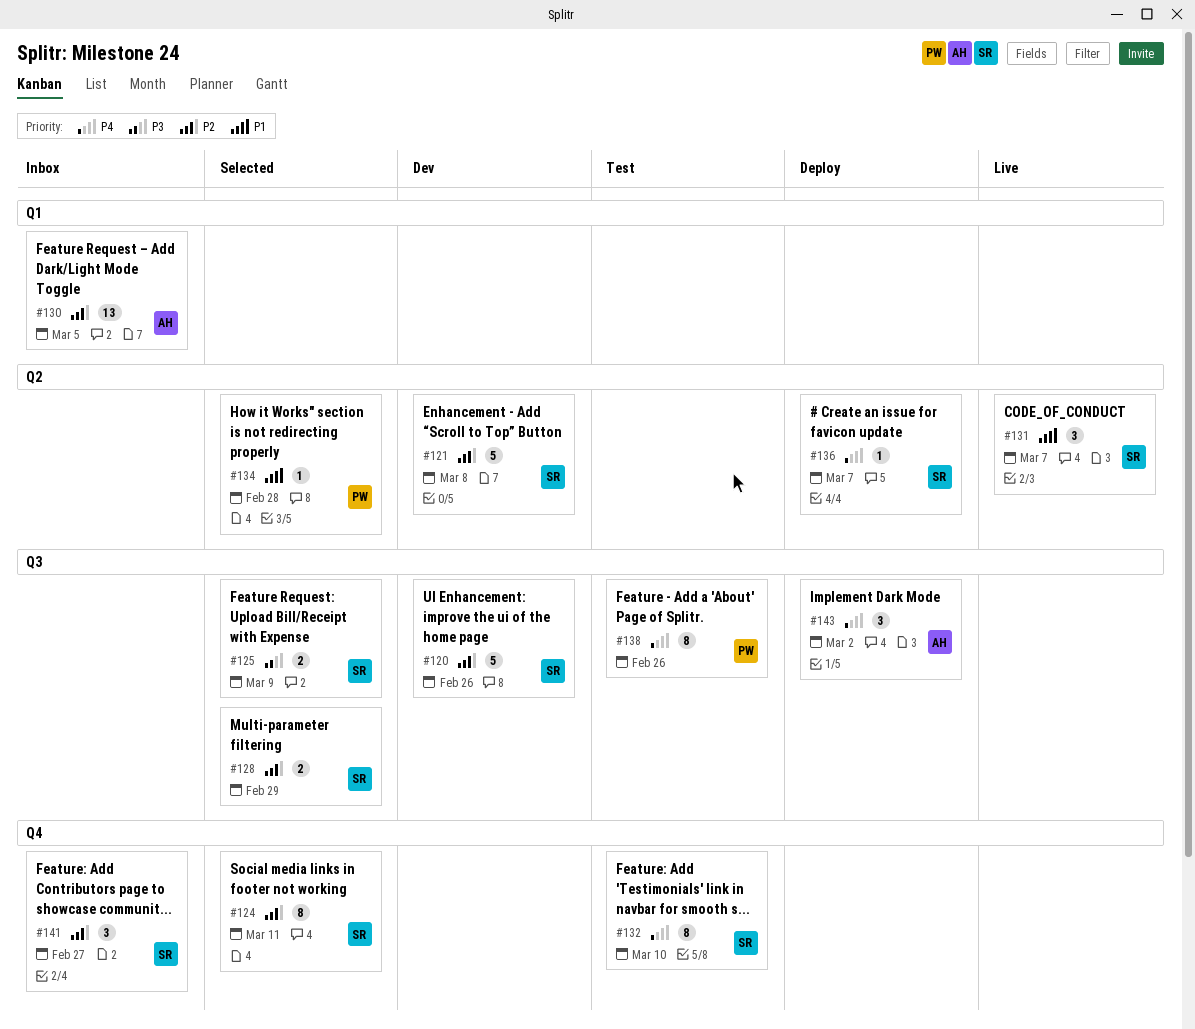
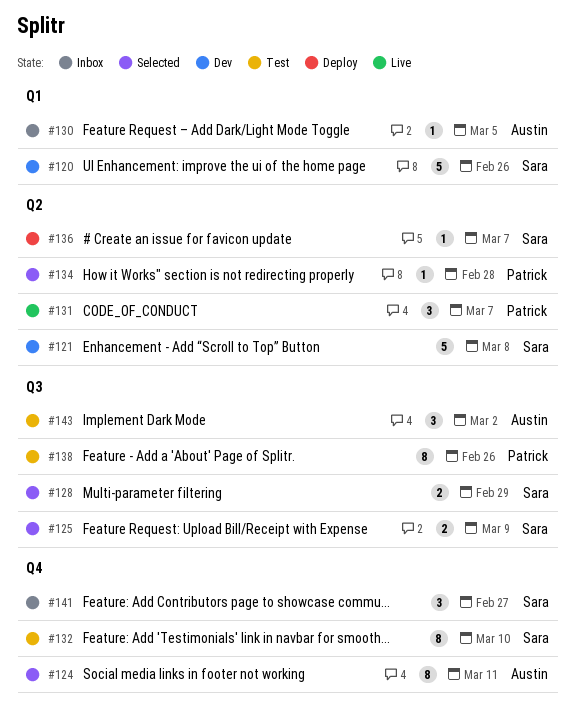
#120, label: Q3 -> Q1
#124, owner: Sara -> Austin
#130, estimate: 13 -> 1
#131, owner: Sara -> Patrick
#143, status: Deploy -> Test

